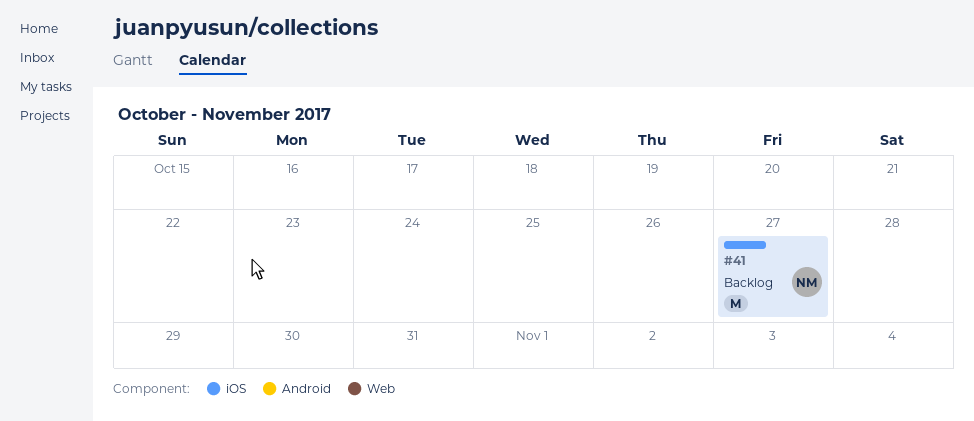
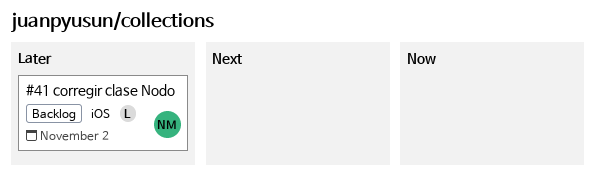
#41, estimate: M -> L
#41, due: Oct 27 -> Nov 2

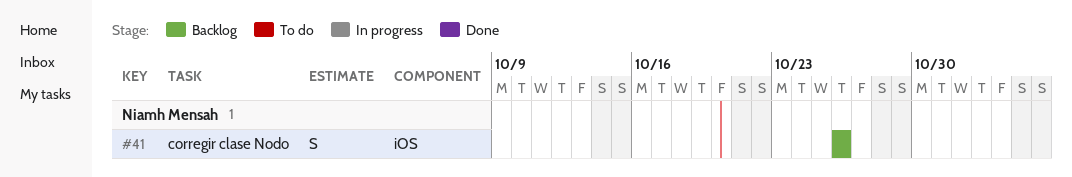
#41, estimate: L -> S
#41, due: Nov 2 -> Oct 26

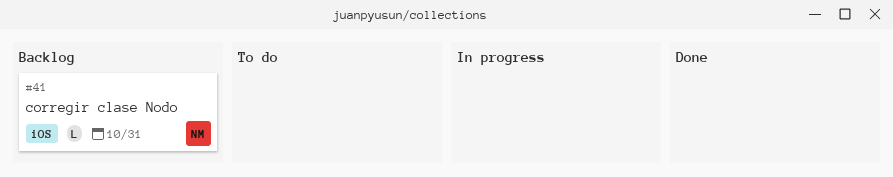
#41, estimate: S -> L
#41, due: Oct 26 -> Oct 31

